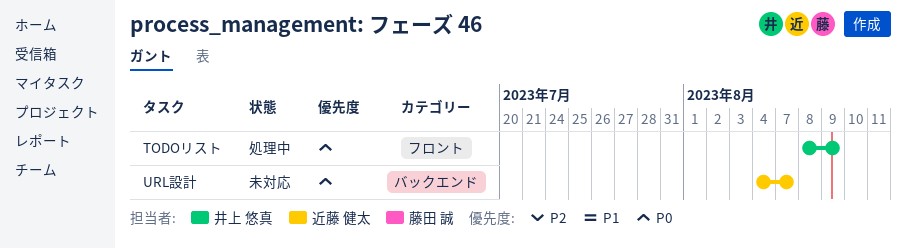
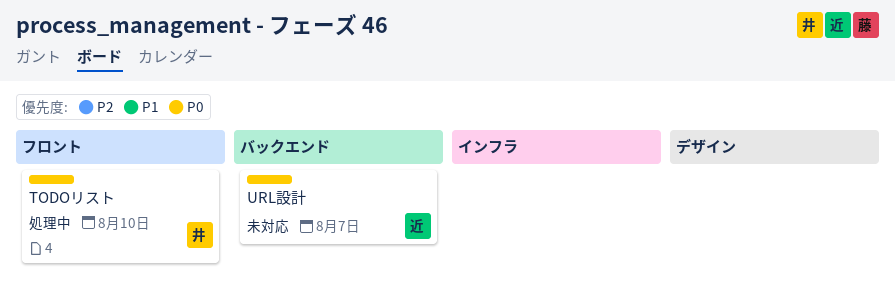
TODOリスト, due: Aug 9 -> Aug 10

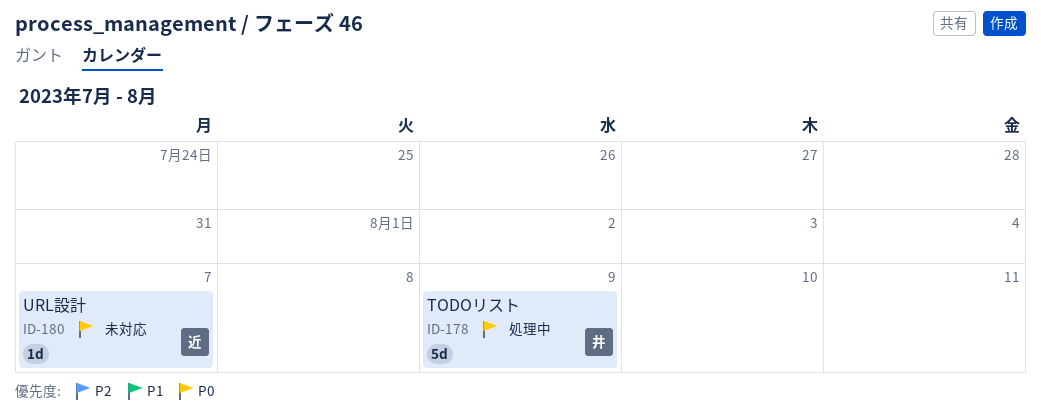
TODOリスト, due: Aug 10 -> Aug 9

